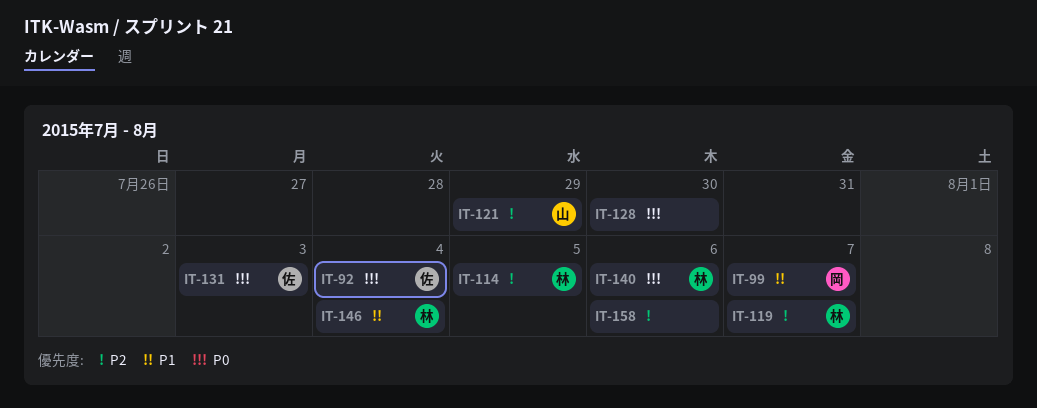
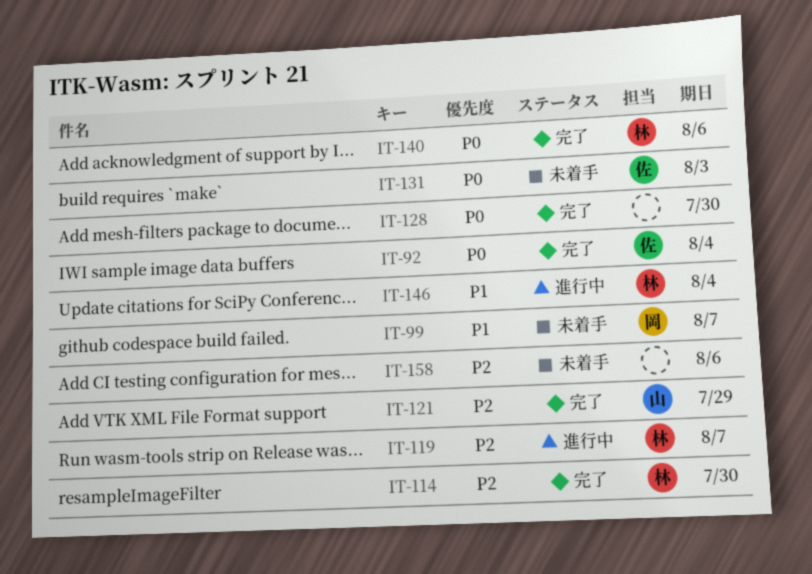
IT-114, due: Aug 5 -> Jul 30

